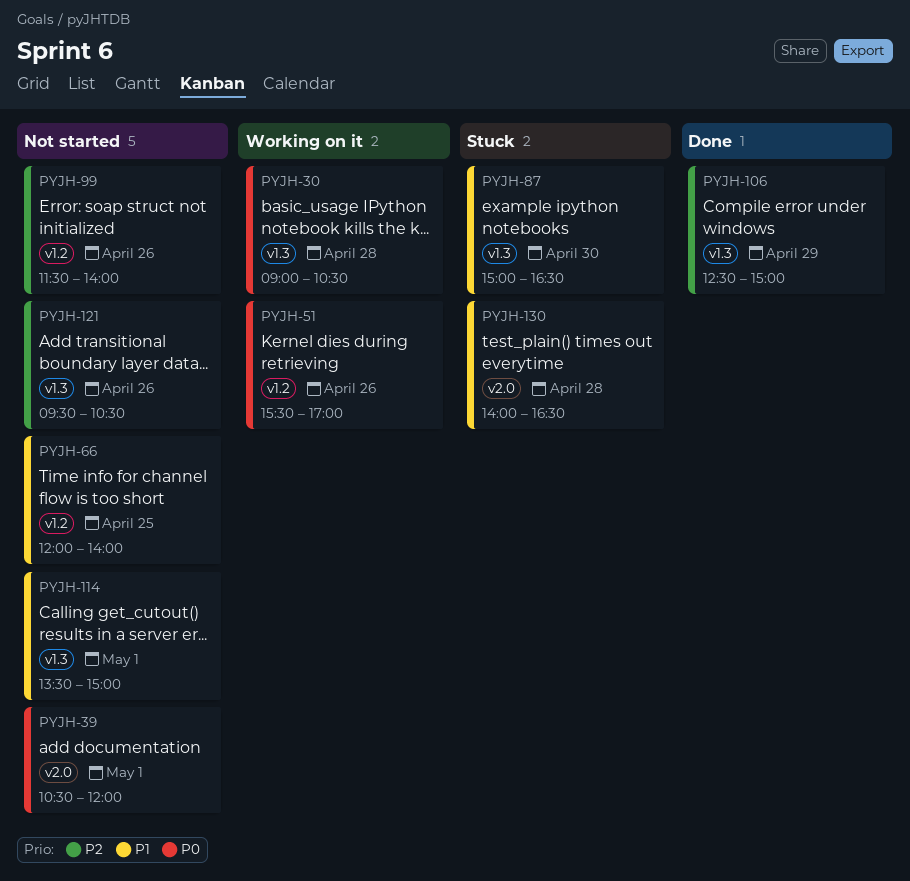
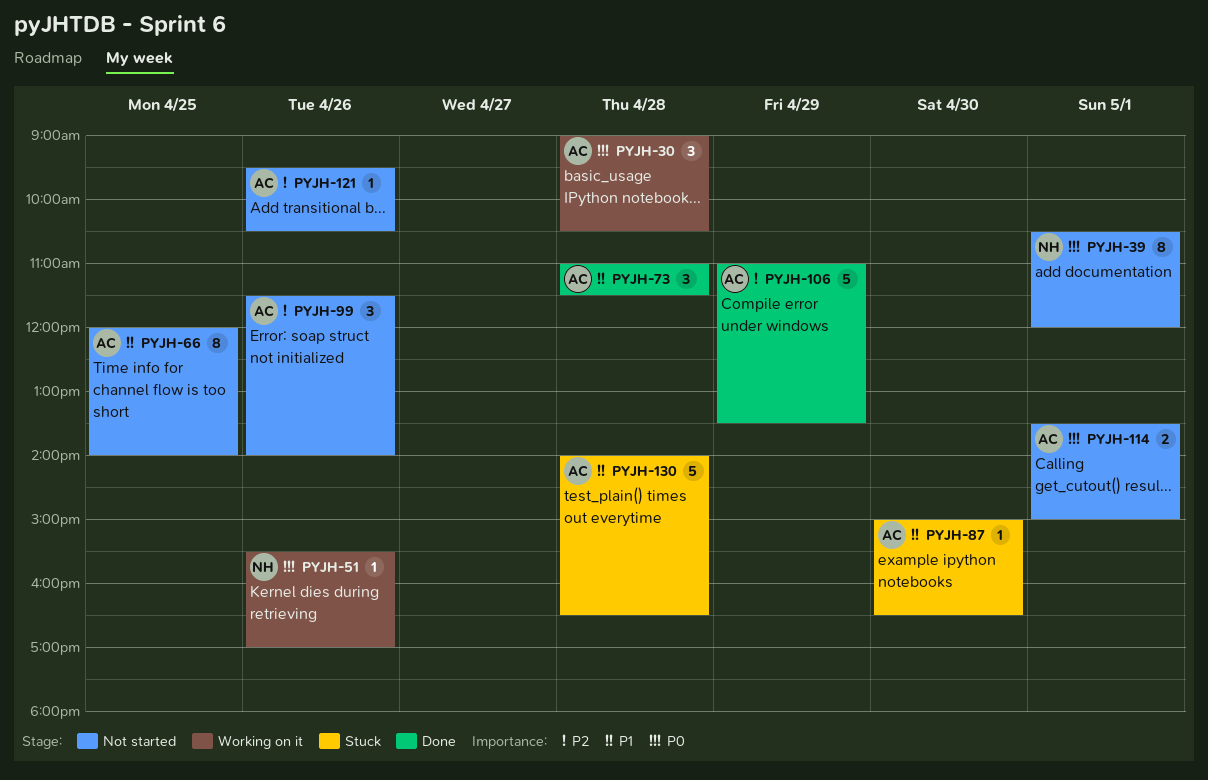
PYJH-73: none -> present
PYJH-106, begins: 12:30 -> 11:00
PYJH-106, ends: 15:00 -> 13:30
PYJH-114, priority: P1 -> P0

